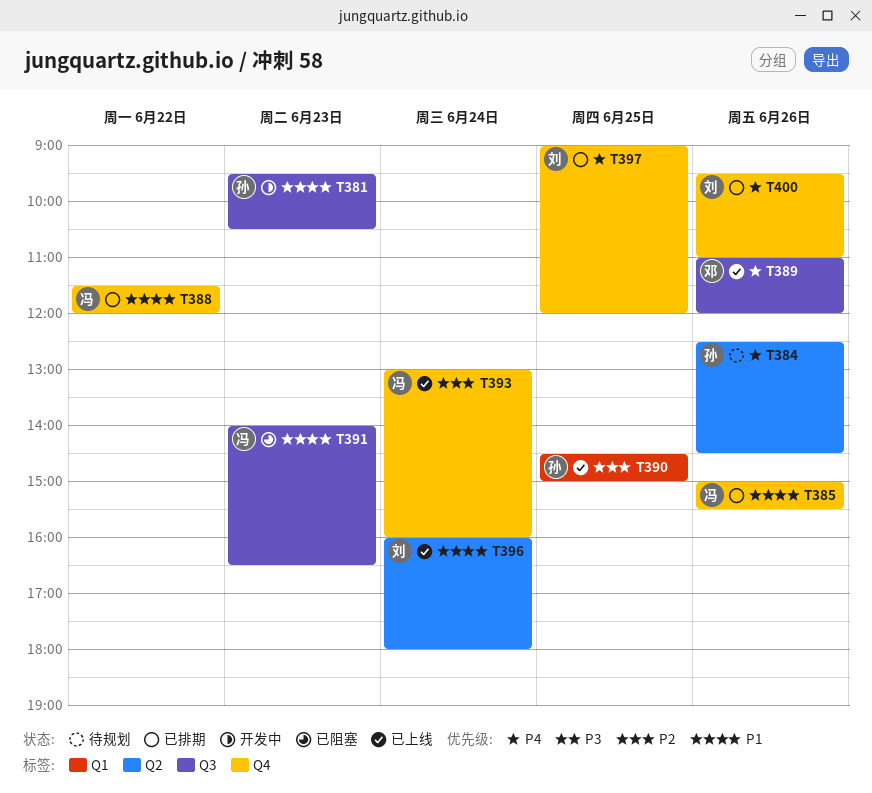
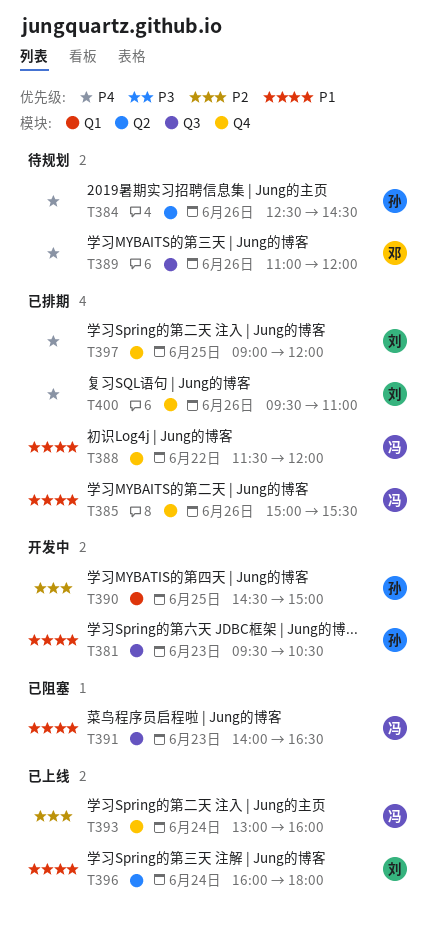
T389, status: 已上线 -> 待规划
T390, status: 已上线 -> 开发中

